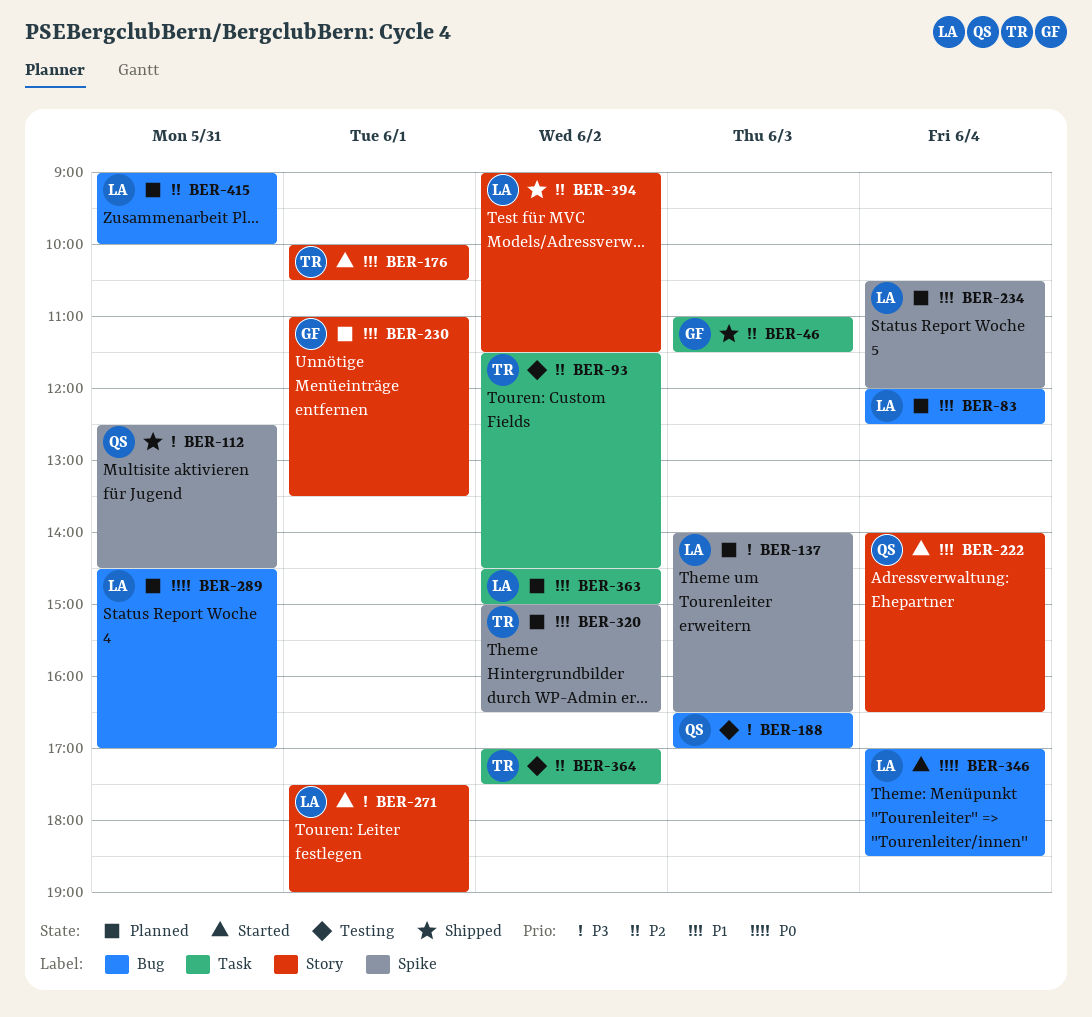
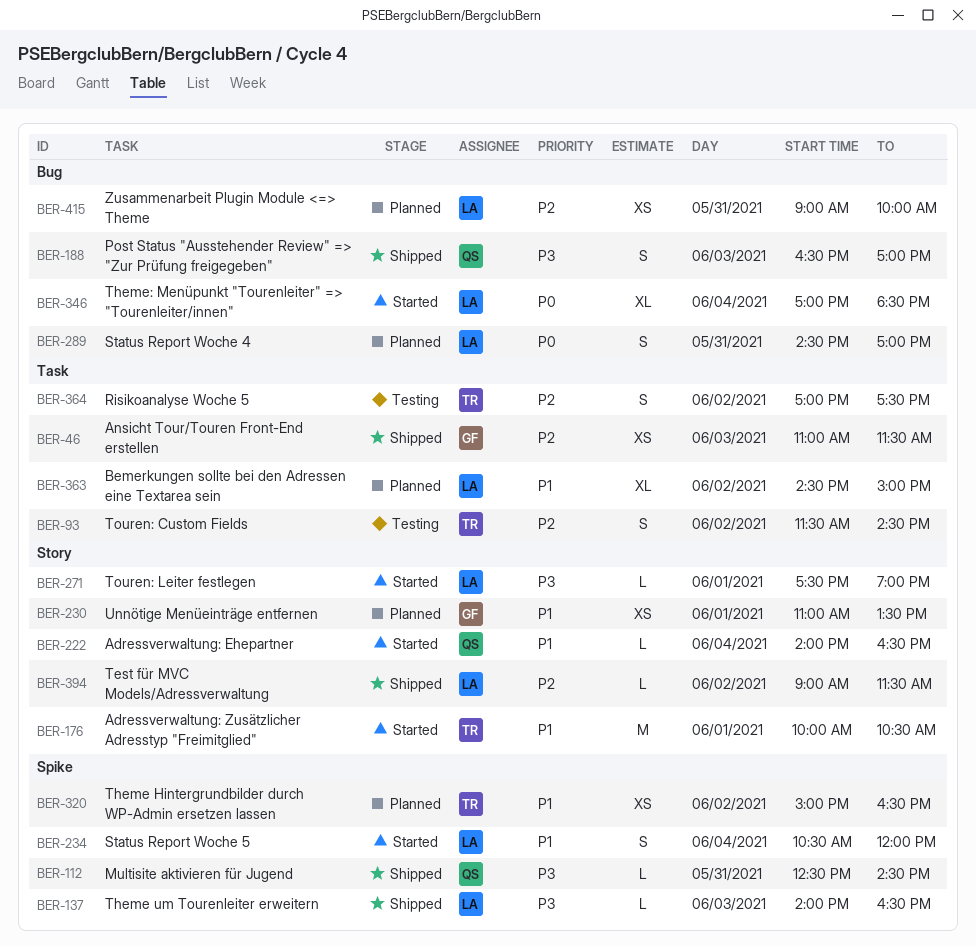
BER-83: present -> none
BER-137, status: Planned -> Shipped
BER-188, status: Testing -> Shipped
BER-234, status: Planned -> Started

